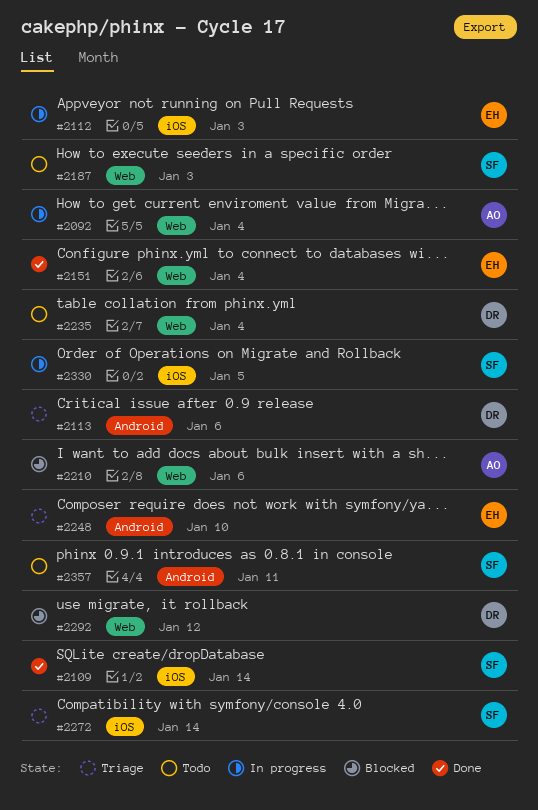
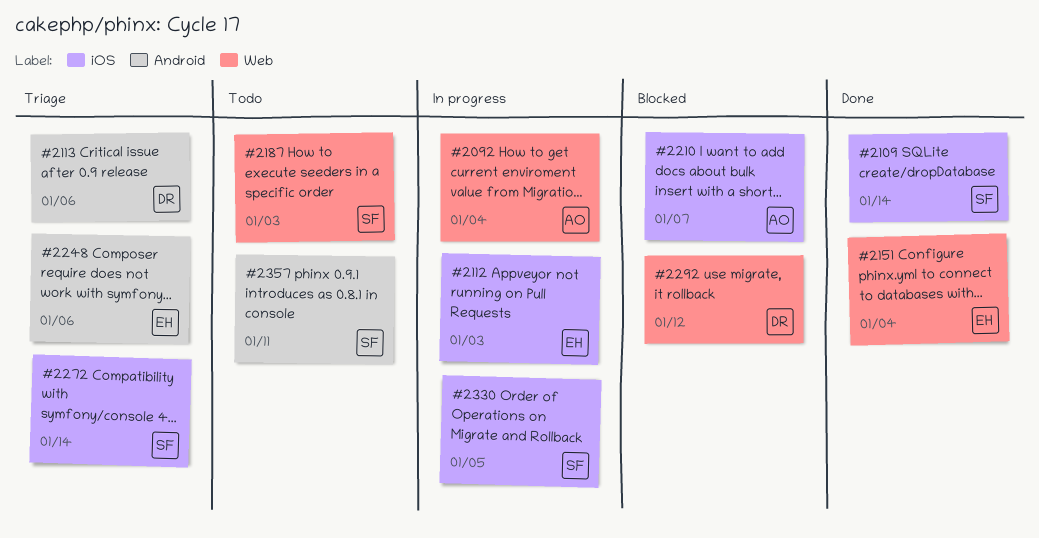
#2210, label: Web -> iOS
#2210, due: Jan 6 -> Jan 7
#2235: present -> none
#2248, due: Jan 10 -> Jan 6

